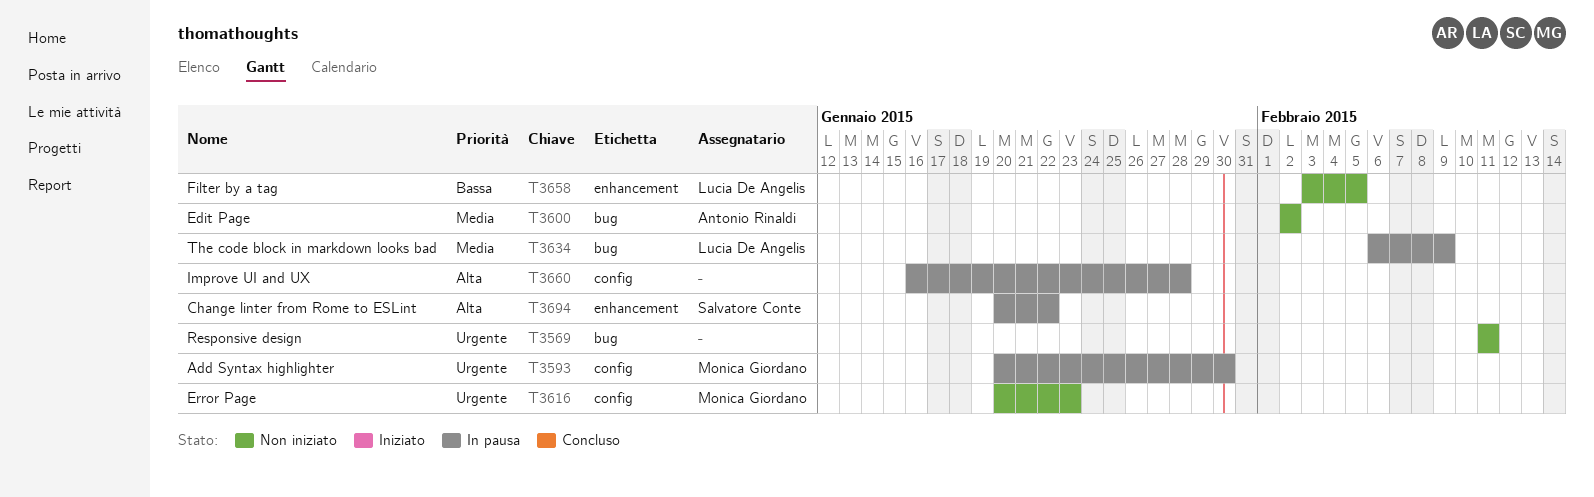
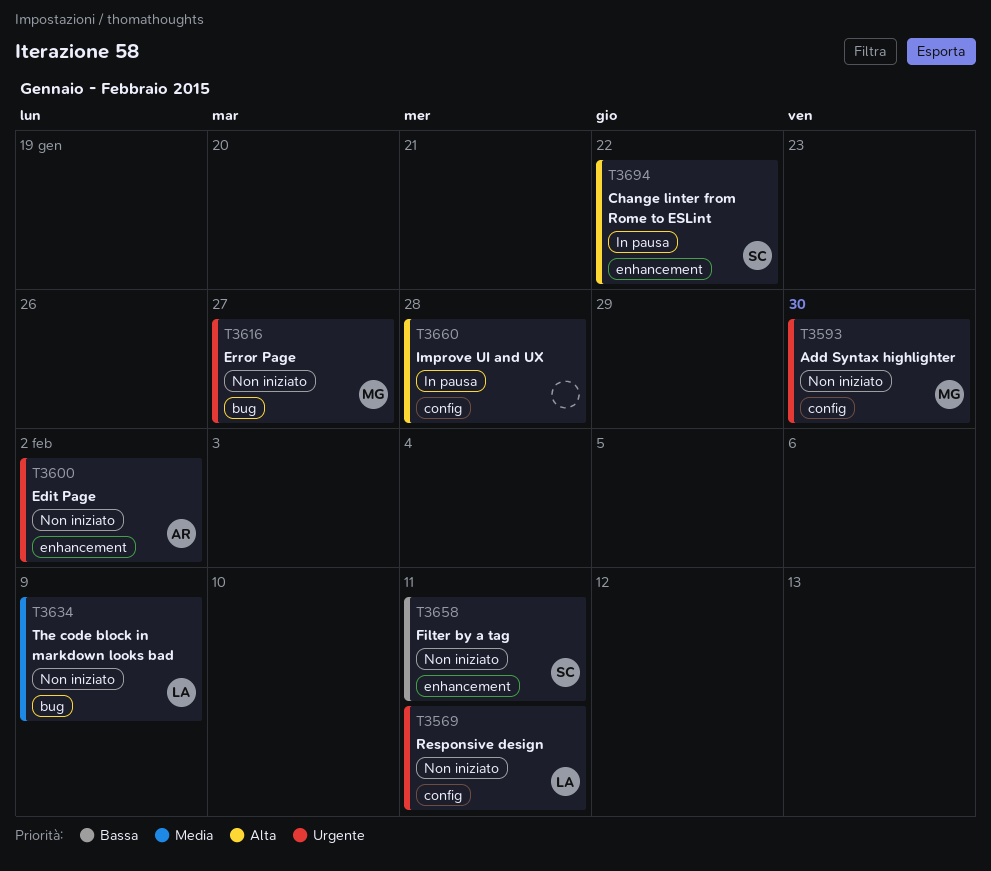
T3569, owner: none -> Lucia De Angelis
T3569, label: bug -> config
T3593, status: In pausa -> Non iniziato
T3600, priority: Media -> Urgente
T3600, label: bug -> enhancement
T3616, label: config -> bug
T3616, due: Jan 23 -> Jan 27
T3634, status: In pausa -> Non iniziato
T3658, owner: Lucia De Angelis -> Salvatore Conte
T3658, due: Feb 5 -> Feb 11

